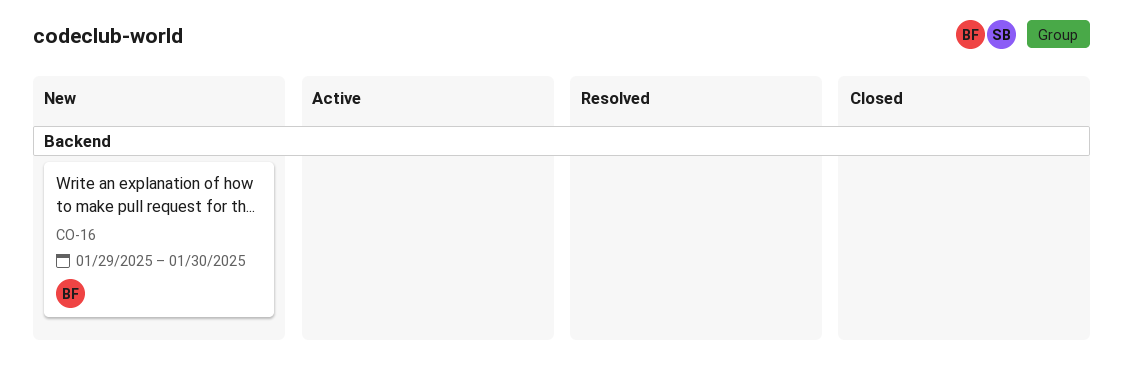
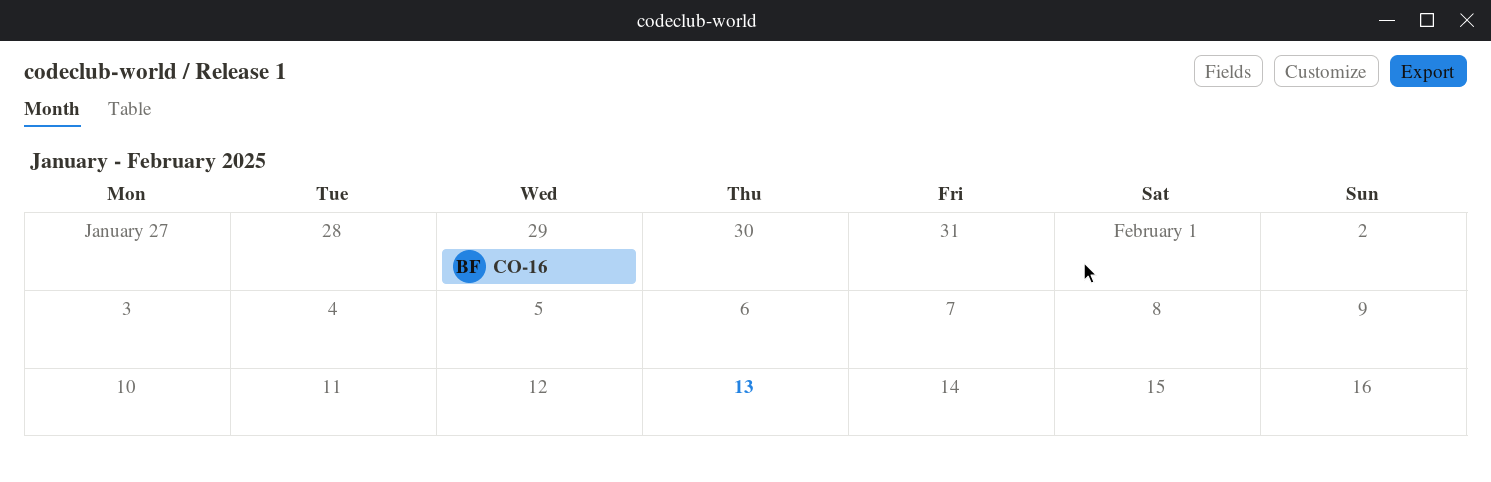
CO-16, due: Jan 30 -> Jan 29

